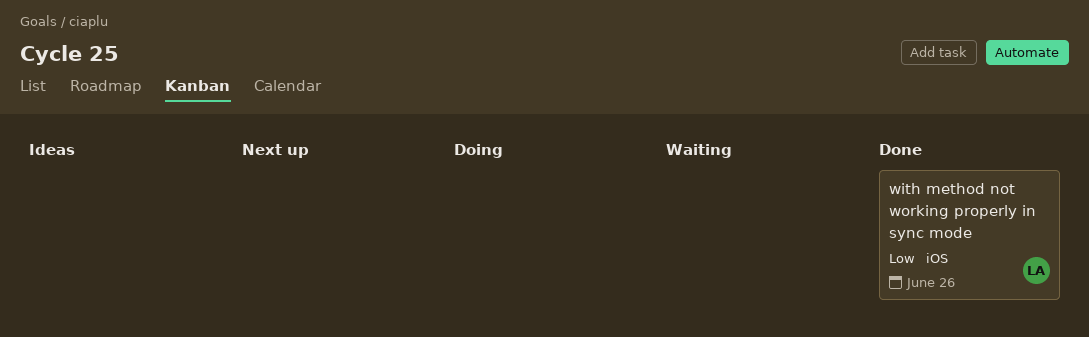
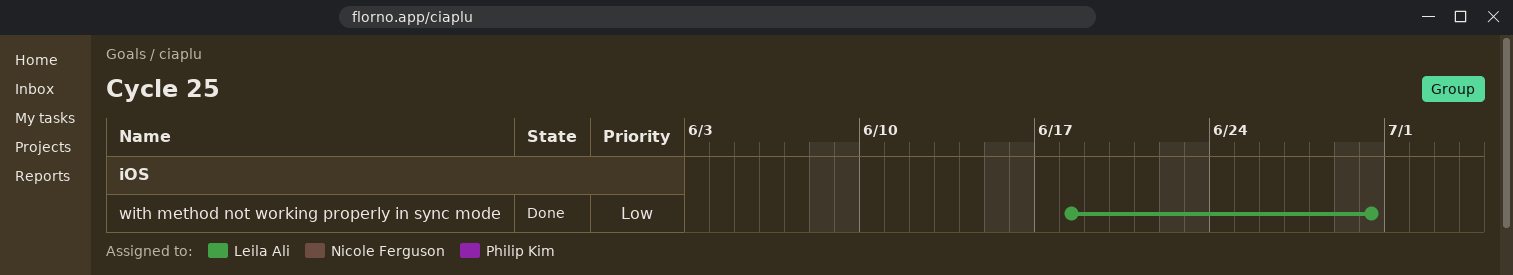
with method not working properly in sync mode, due: Jun 26 -> Jun 30

